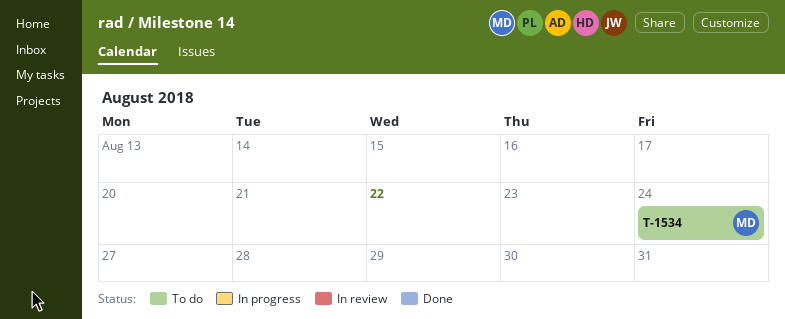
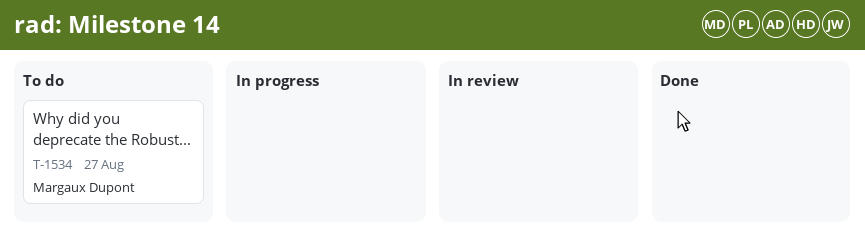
T-1534, due: Aug 24 -> Aug 27

